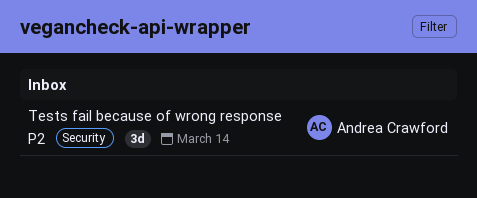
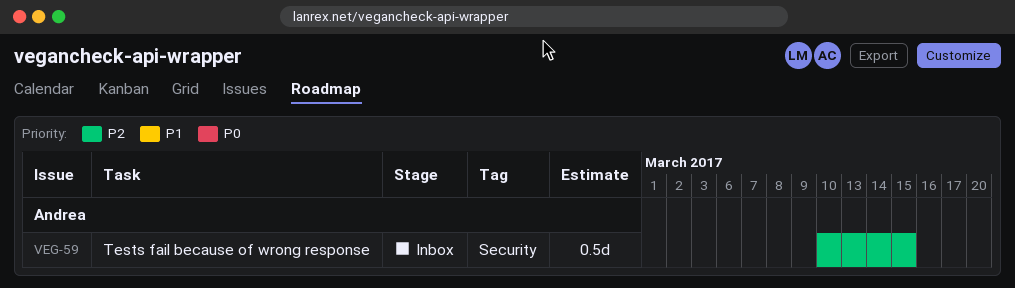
Tests fail because of wrong response, estimate: 3d -> 0.5d
Tests fail because of wrong response, due: Mar 14 -> Mar 15

